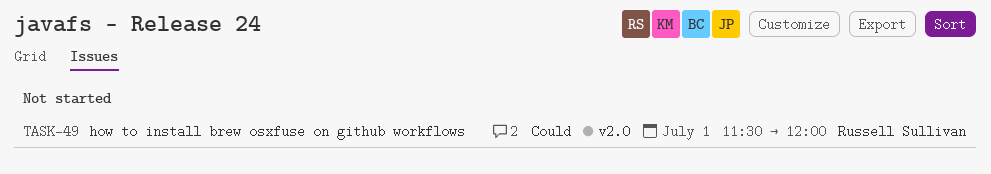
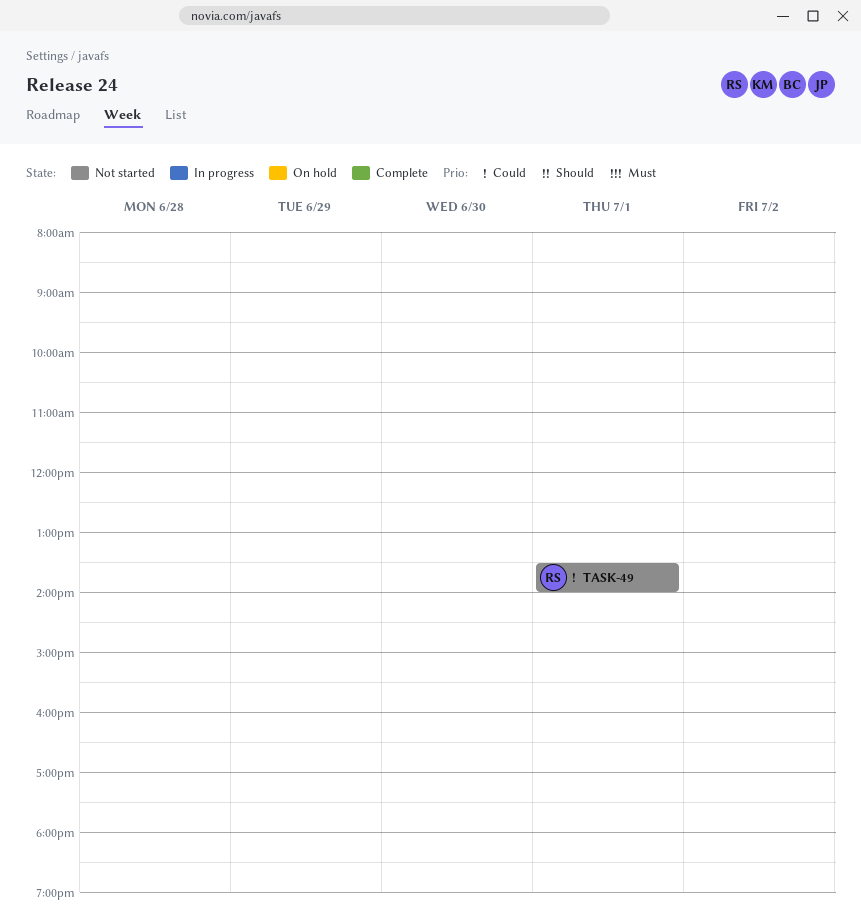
TASK-49, begins: 11:30 -> 13:30
TASK-49, ends: 12:00 -> 14:00

